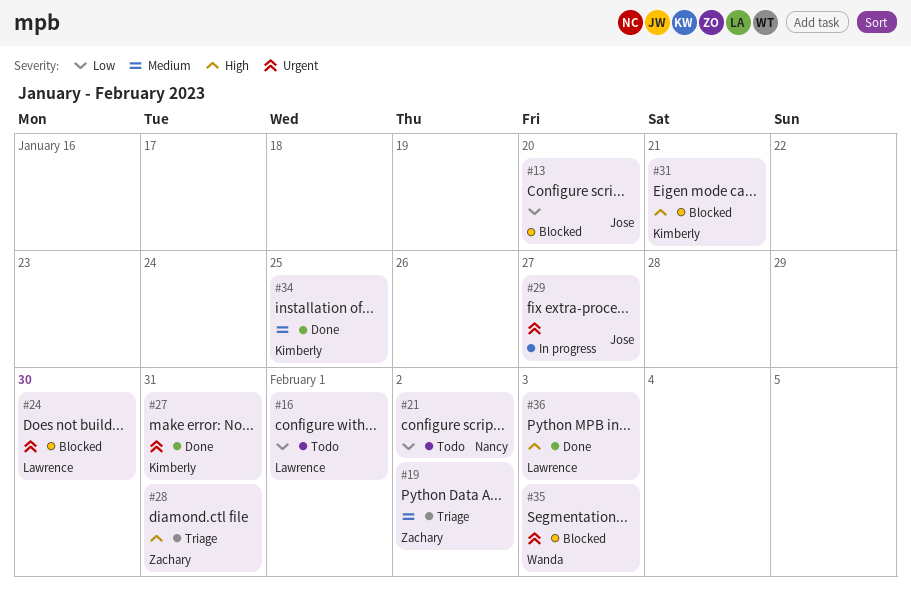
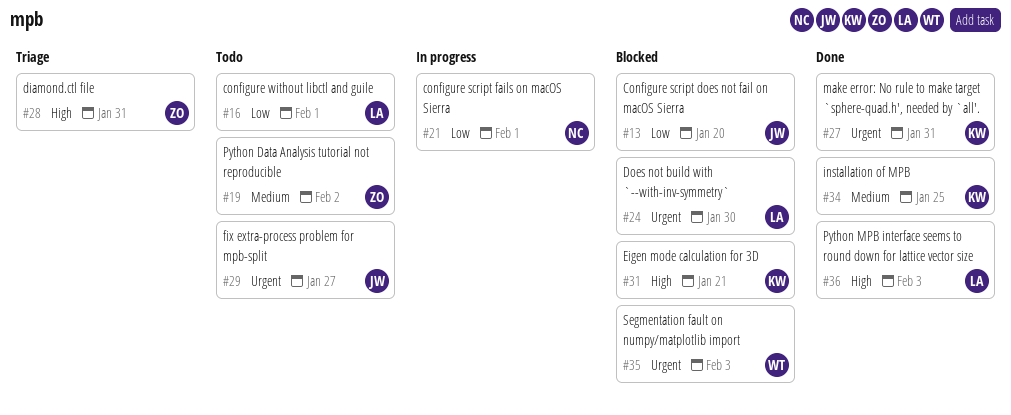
#19, status: Triage -> Todo
#21, status: Todo -> In progress
#21, due: Feb 2 -> Feb 1
#29, status: In progress -> Todo

